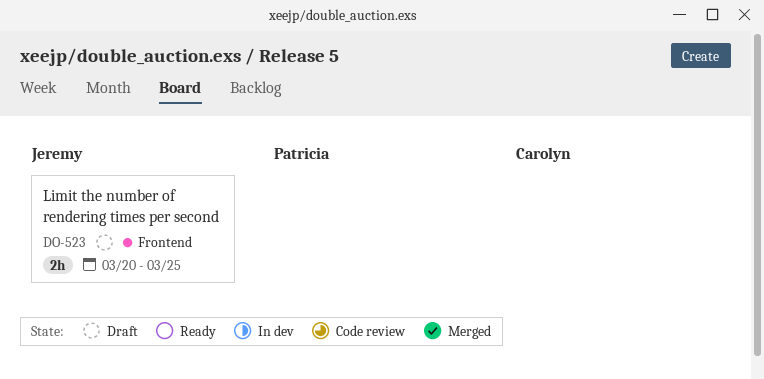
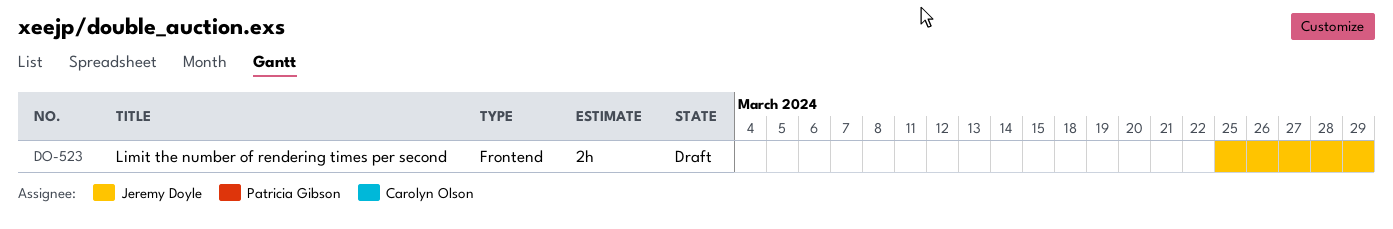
DO-523, start: Mar 20 -> Mar 25
DO-523, due: Mar 25 -> Mar 29

